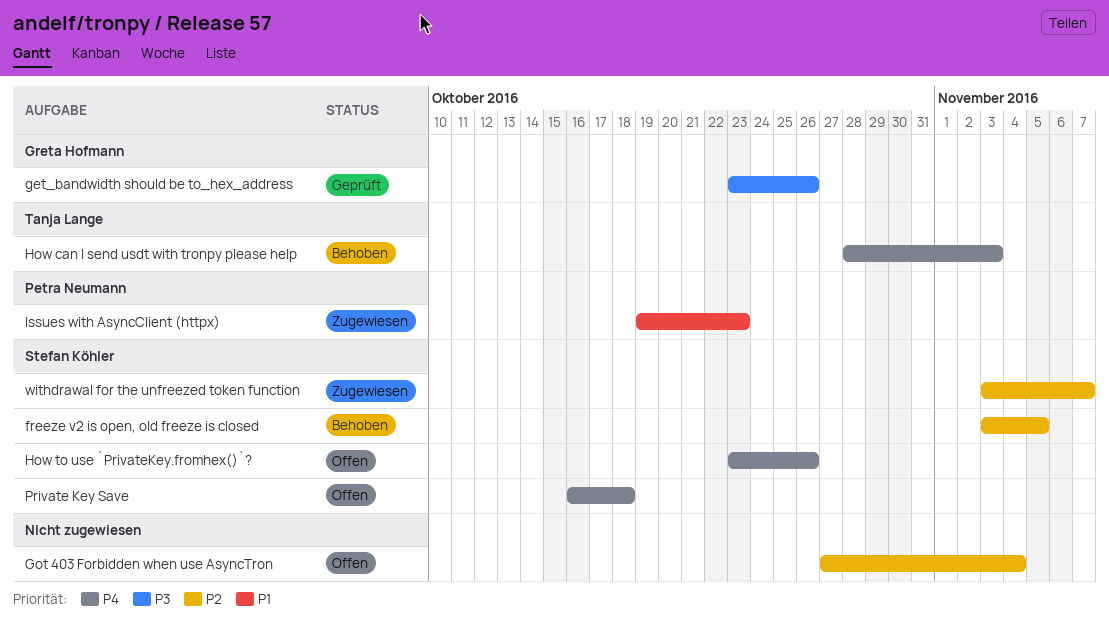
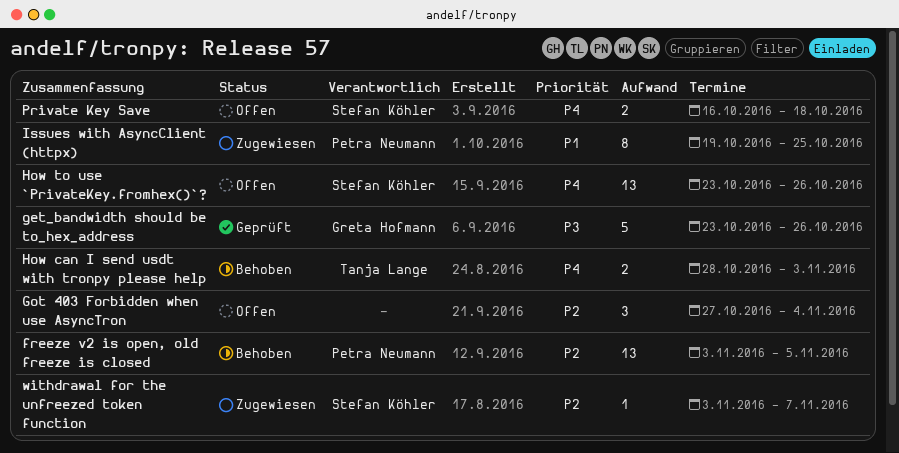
freeze v2 is open, old freeze is closed, owner: Stefan Köhler -> Petra Neumann
Issues with AsyncClient (httpx), due: Oct 23 -> Oct 25

